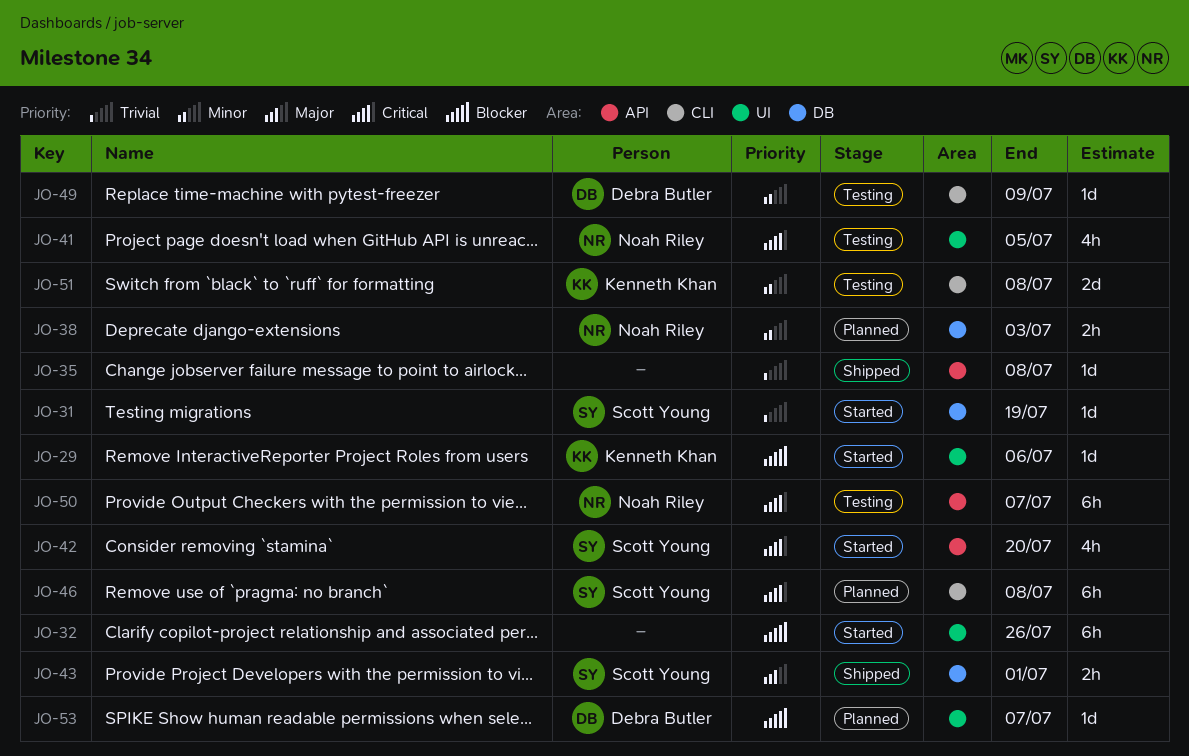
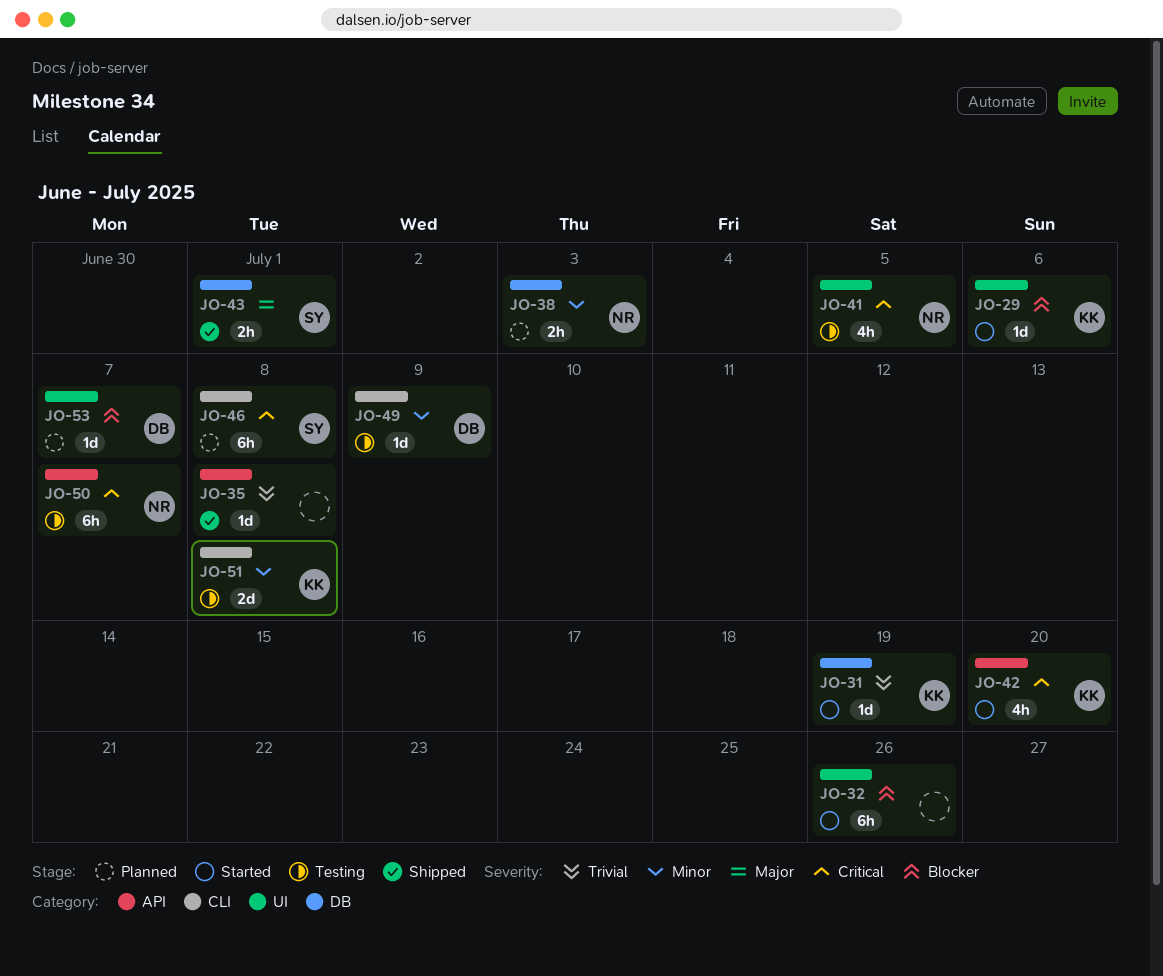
JO-31, owner: Scott Young -> Kenneth Khan
JO-42, owner: Scott Young -> Kenneth Khan

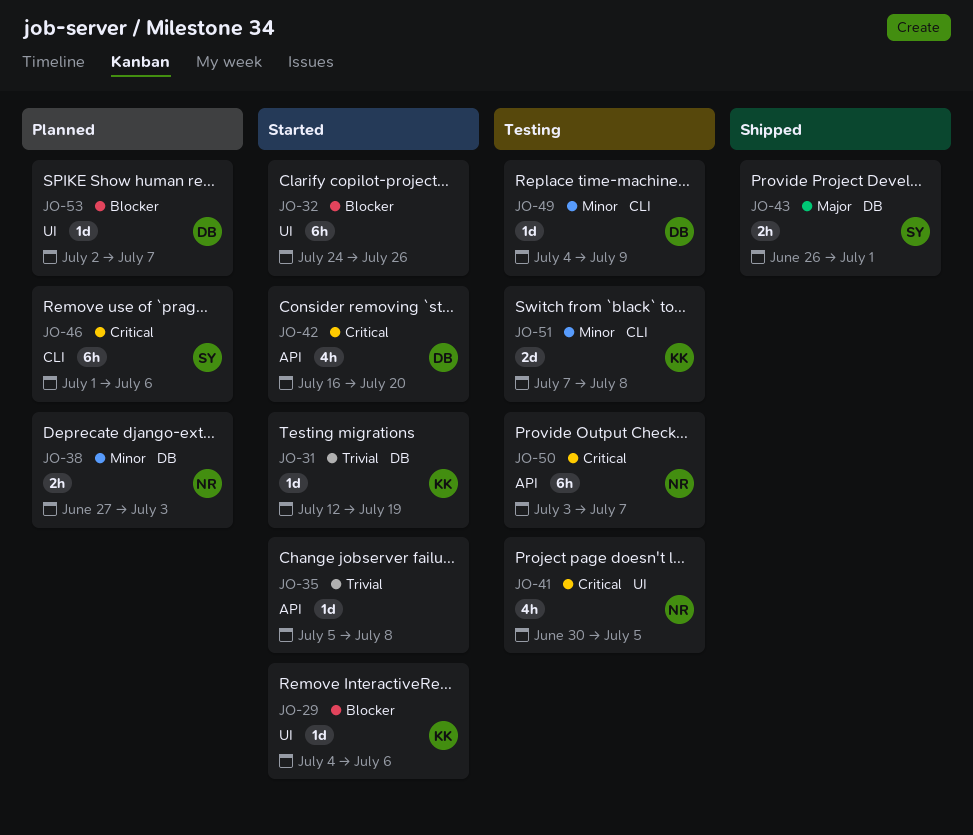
JO-35, status: Shipped -> Started
JO-42, owner: KK -> DB
JO-46, due: Jul 8 -> Jul 6

